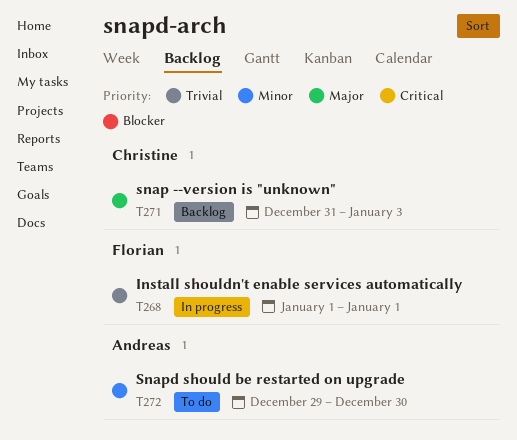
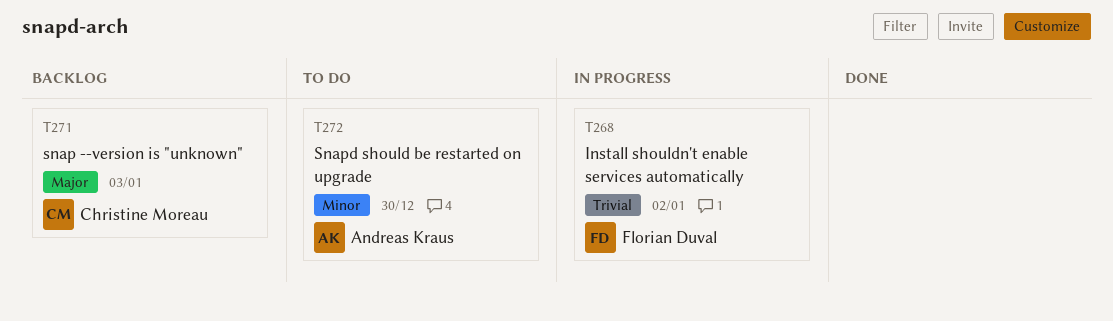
T268, due: Jan 1 -> Jan 2

